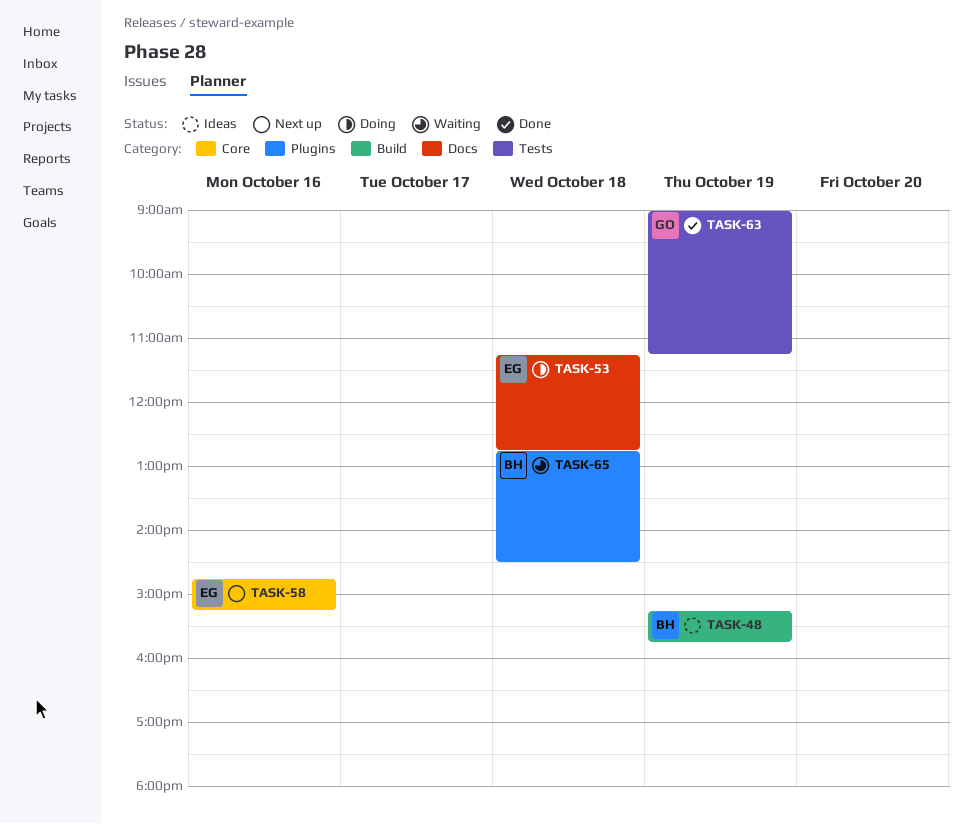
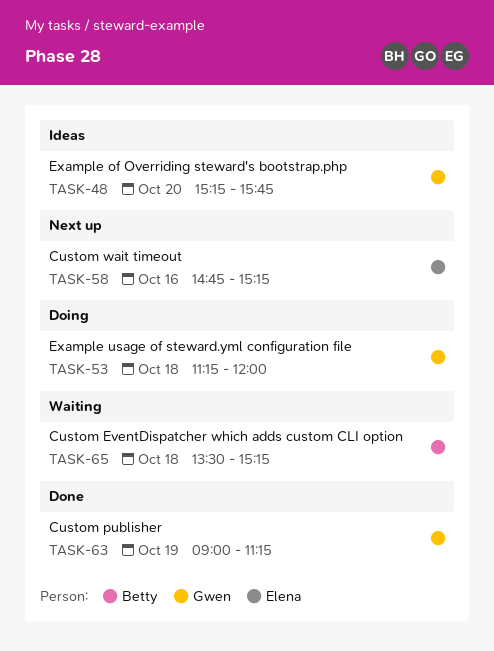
TASK-48, owner: Betty -> Gwen
TASK-48, day: Oct 19 -> Oct 20
TASK-53, owner: Elena -> Gwen
TASK-53, ends: 12:45 -> 12:00
TASK-65, begins: 12:45 -> 13:30
TASK-65, ends: 14:30 -> 15:15

